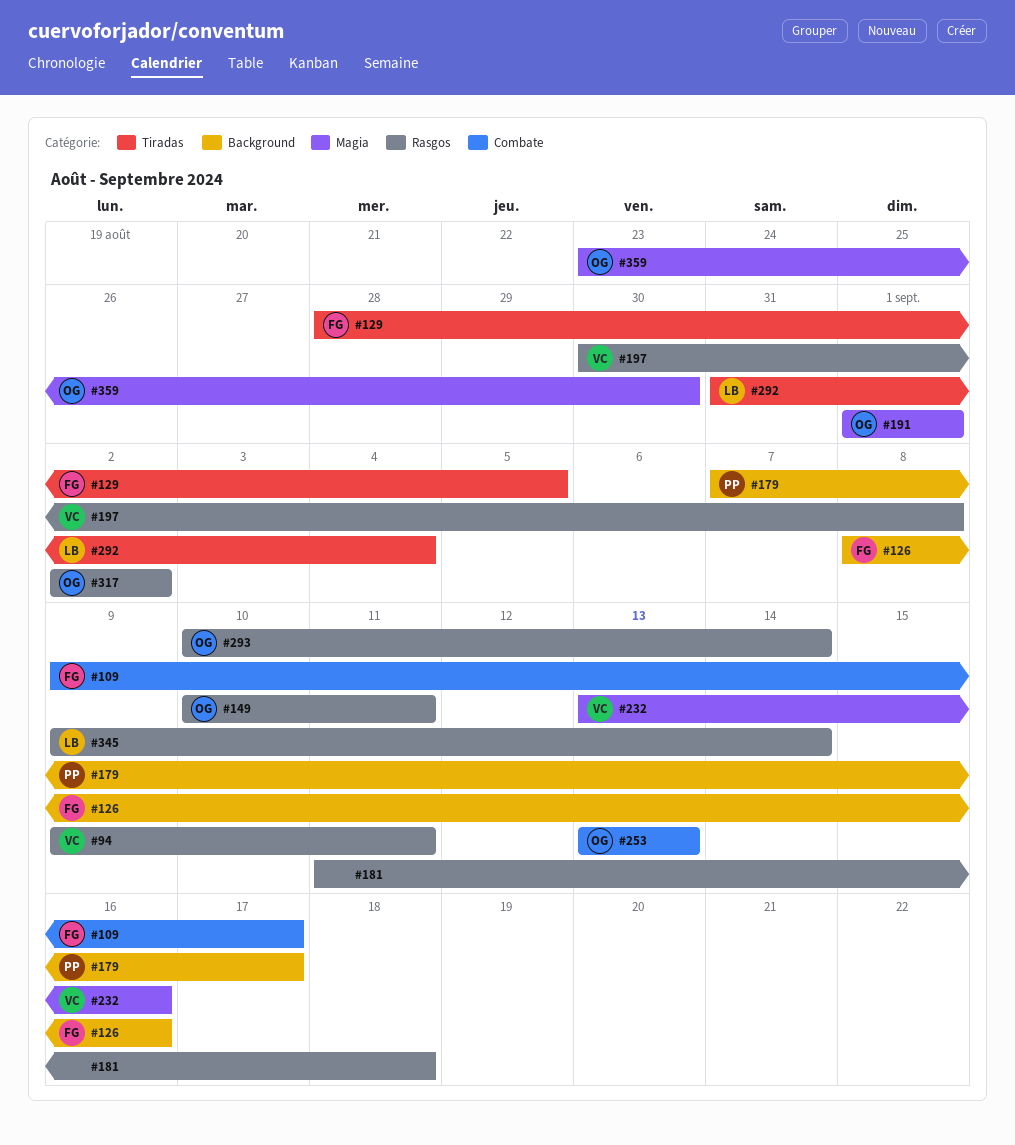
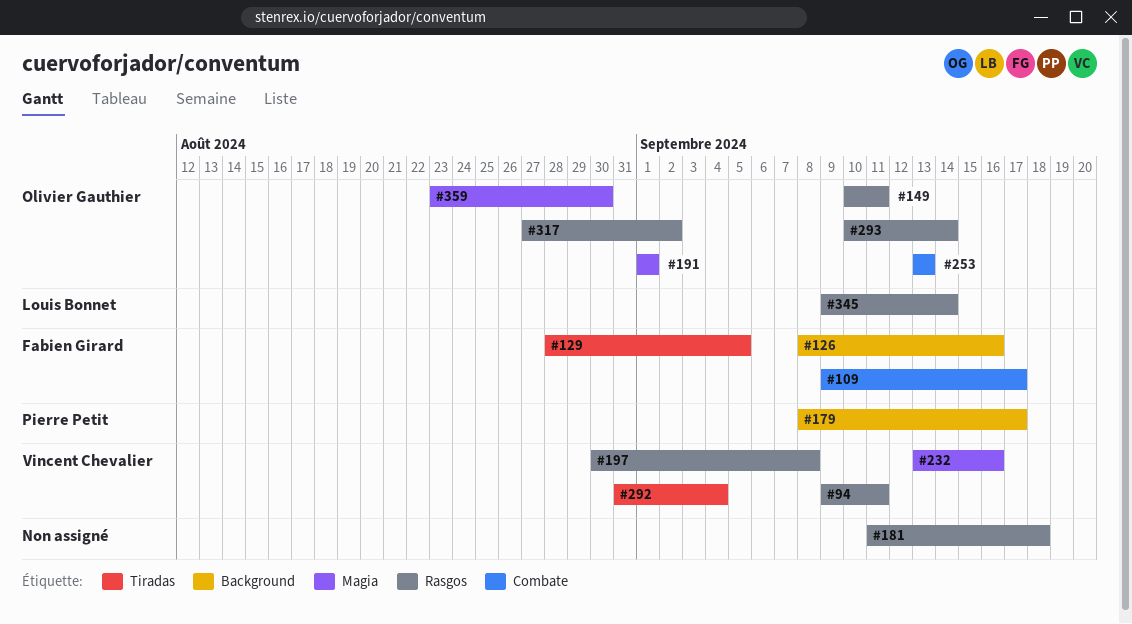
#179, start: Sep 7 -> Sep 8
#292, owner: Louis Bonnet -> Vincent Chevalier
#317, start: Sep 2 -> Aug 27

